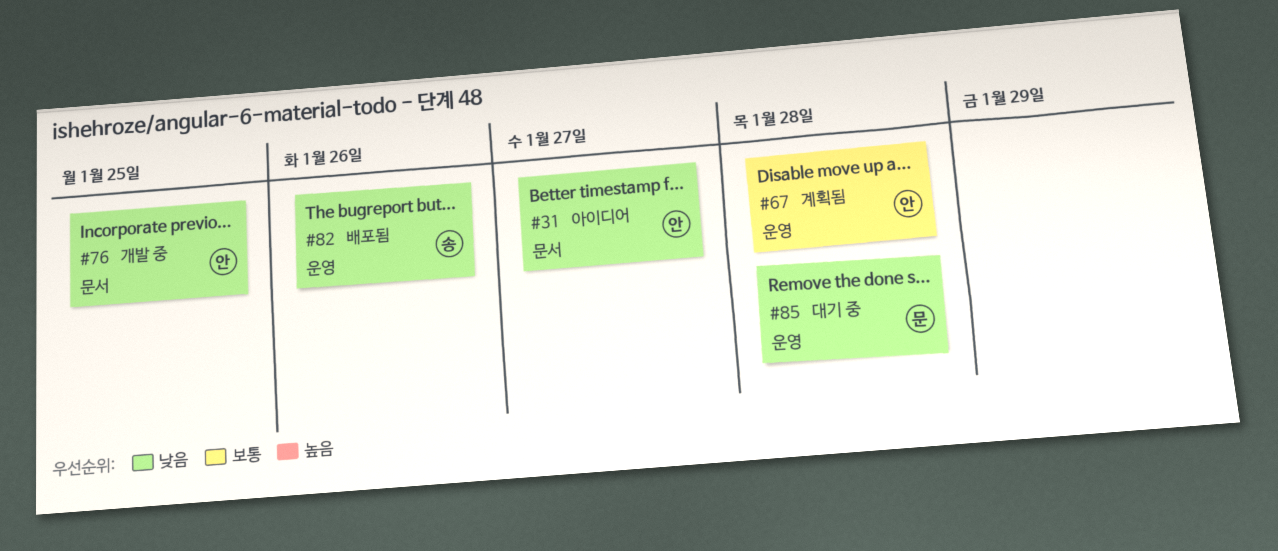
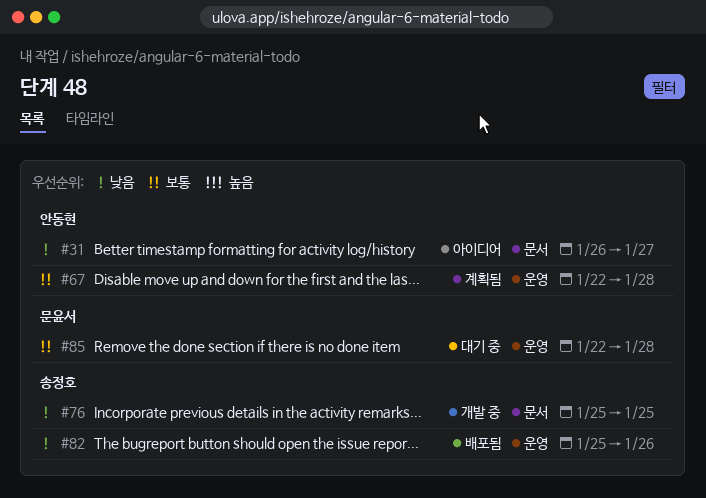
#76, owner: 안동현 -> 송정호
#85, priority: 낮음 -> 보통

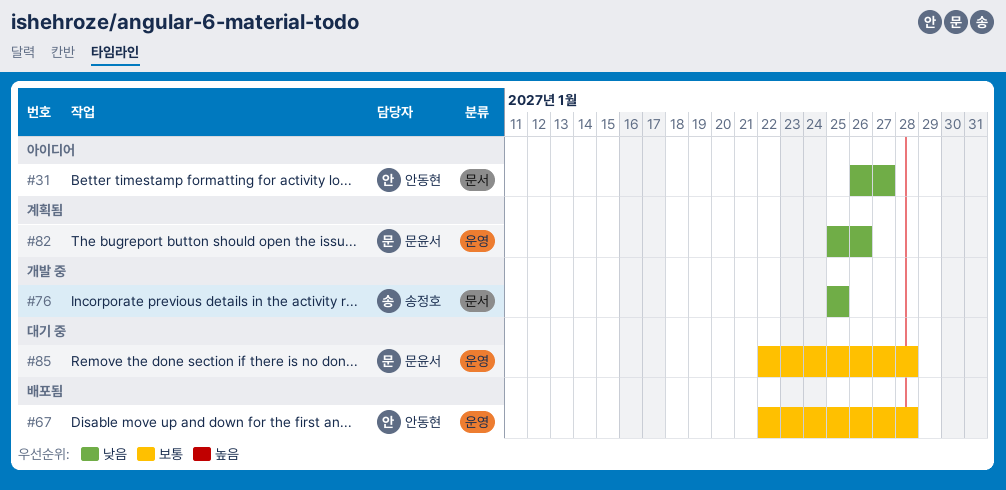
#67, status: 계획됨 -> 배포됨
#82, status: 배포됨 -> 계획됨
#82, owner: 송정호 -> 문윤서

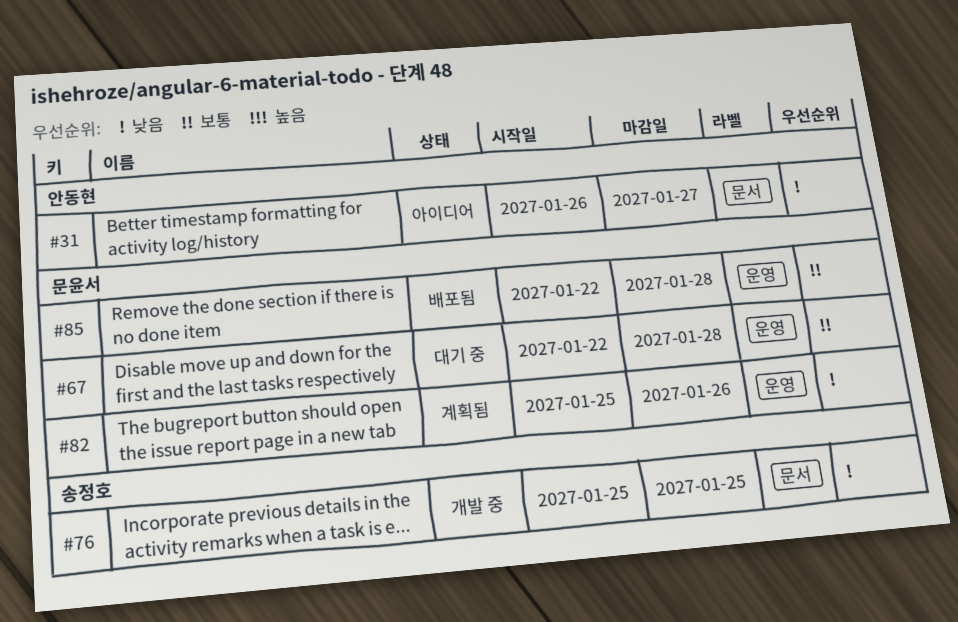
#67, status: 배포됨 -> 대기 중
#67, owner: 안동현 -> 문윤서
#85, status: 대기 중 -> 배포됨

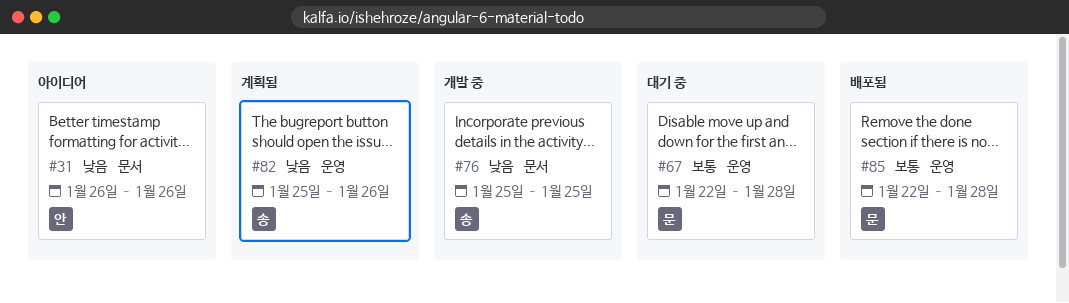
#31, due: Jan 27 -> Jan 26
#82, owner: 문윤서 -> 송정호

